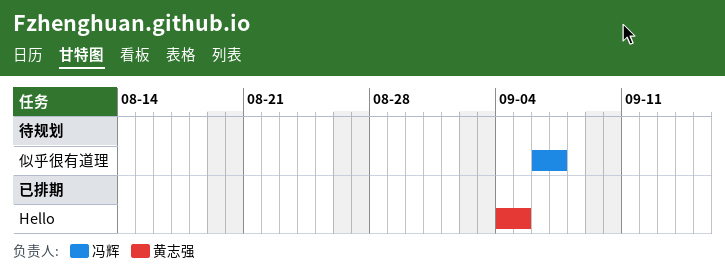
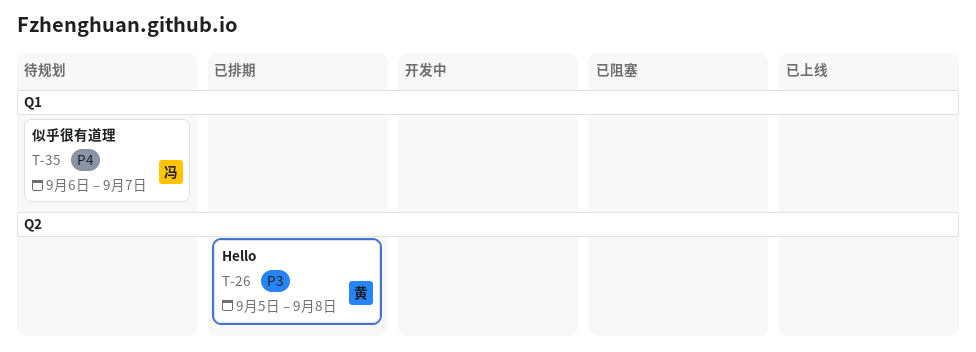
Hello, start: Sep 4 -> Sep 5
Hello, due: Sep 5 -> Sep 8

